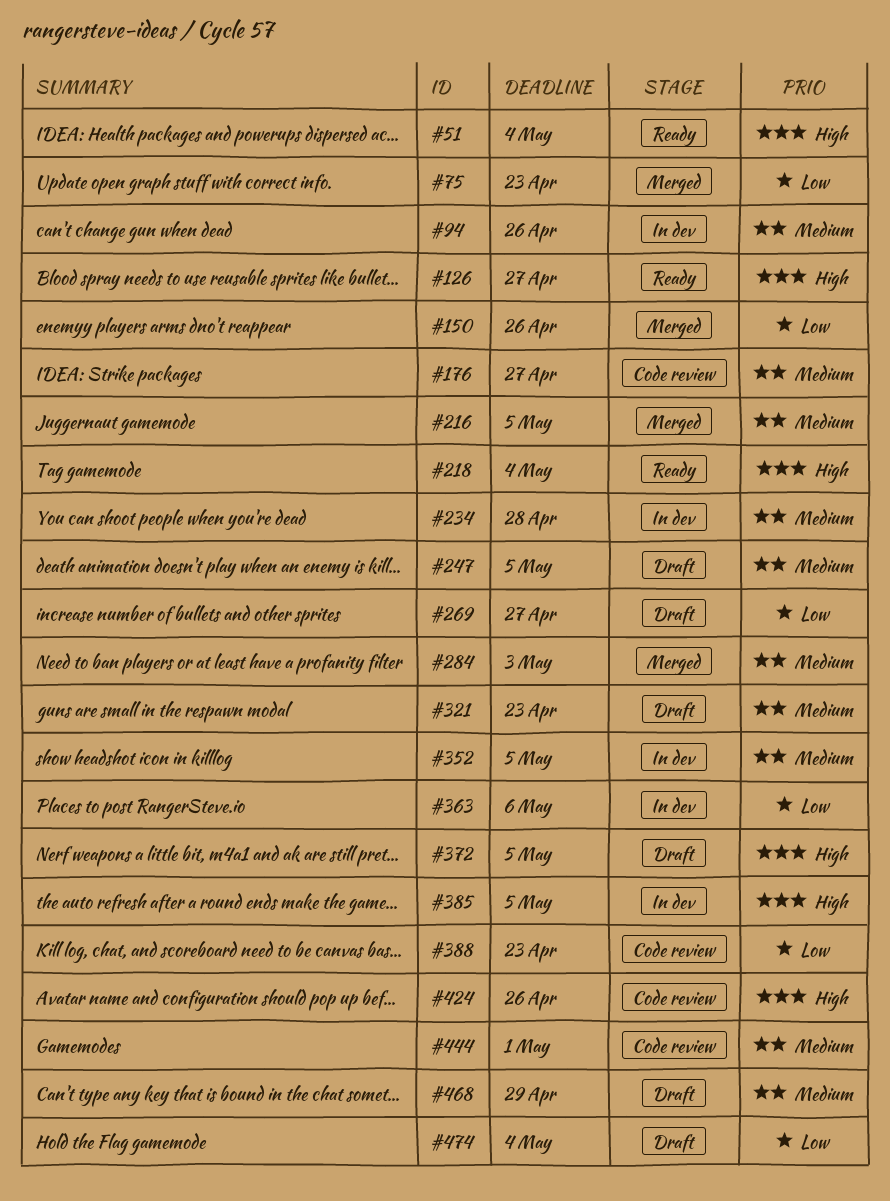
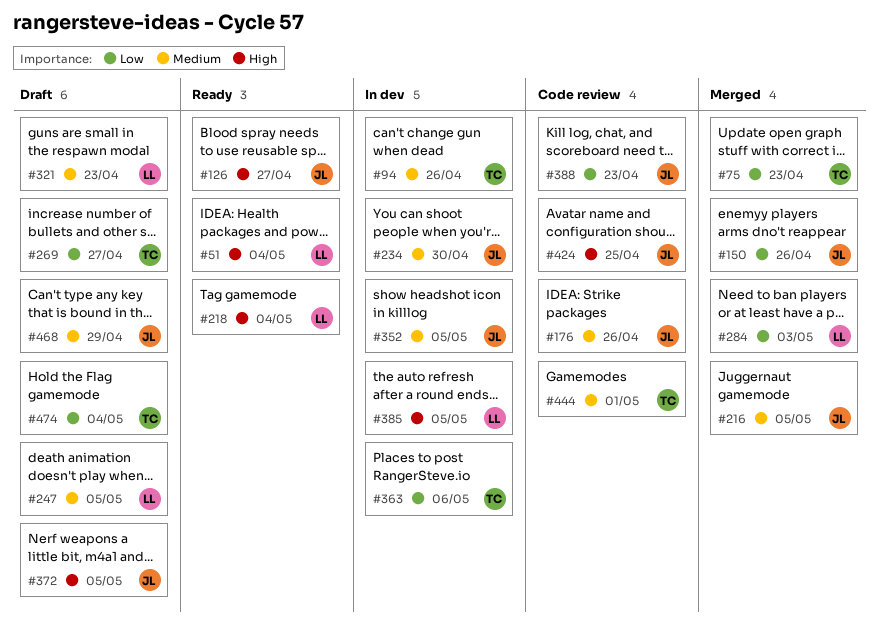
#176, due: Apr 27 -> Apr 26
#234, due: Apr 28 -> Apr 30
#284, priority: Medium -> Low
#424, due: Apr 26 -> Apr 25

